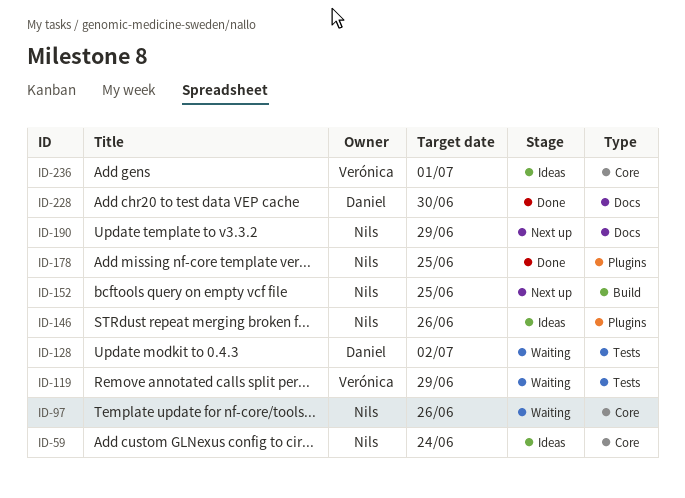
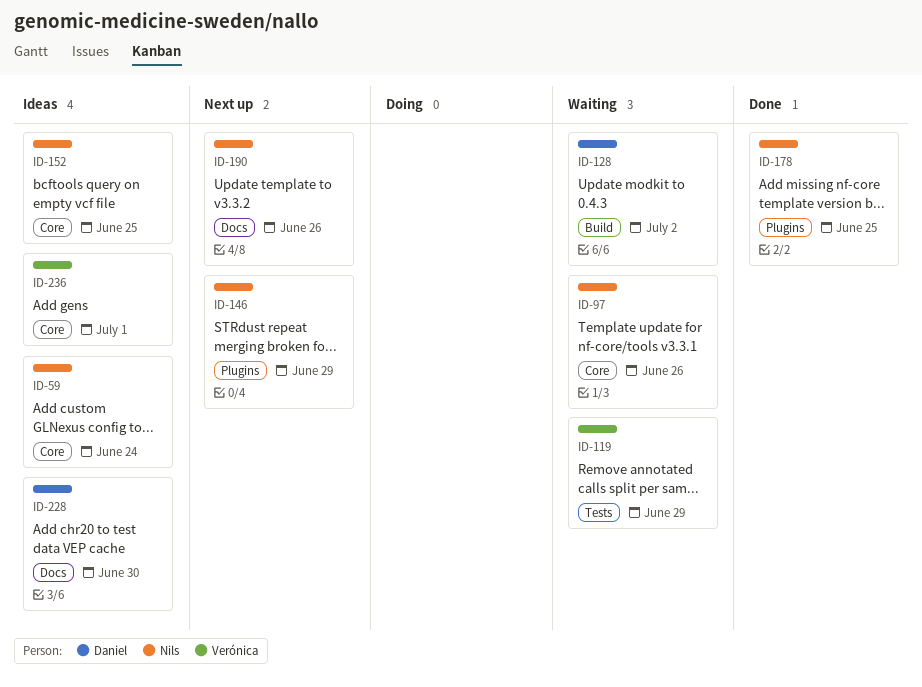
ID-128, label: Tests -> Build
ID-146, status: Ideas -> Next up
ID-146, due: Jun 26 -> Jun 29
ID-152, status: Next up -> Ideas
ID-152, label: Build -> Core
ID-190, due: Jun 29 -> Jun 26
ID-228, status: Done -> Ideas

